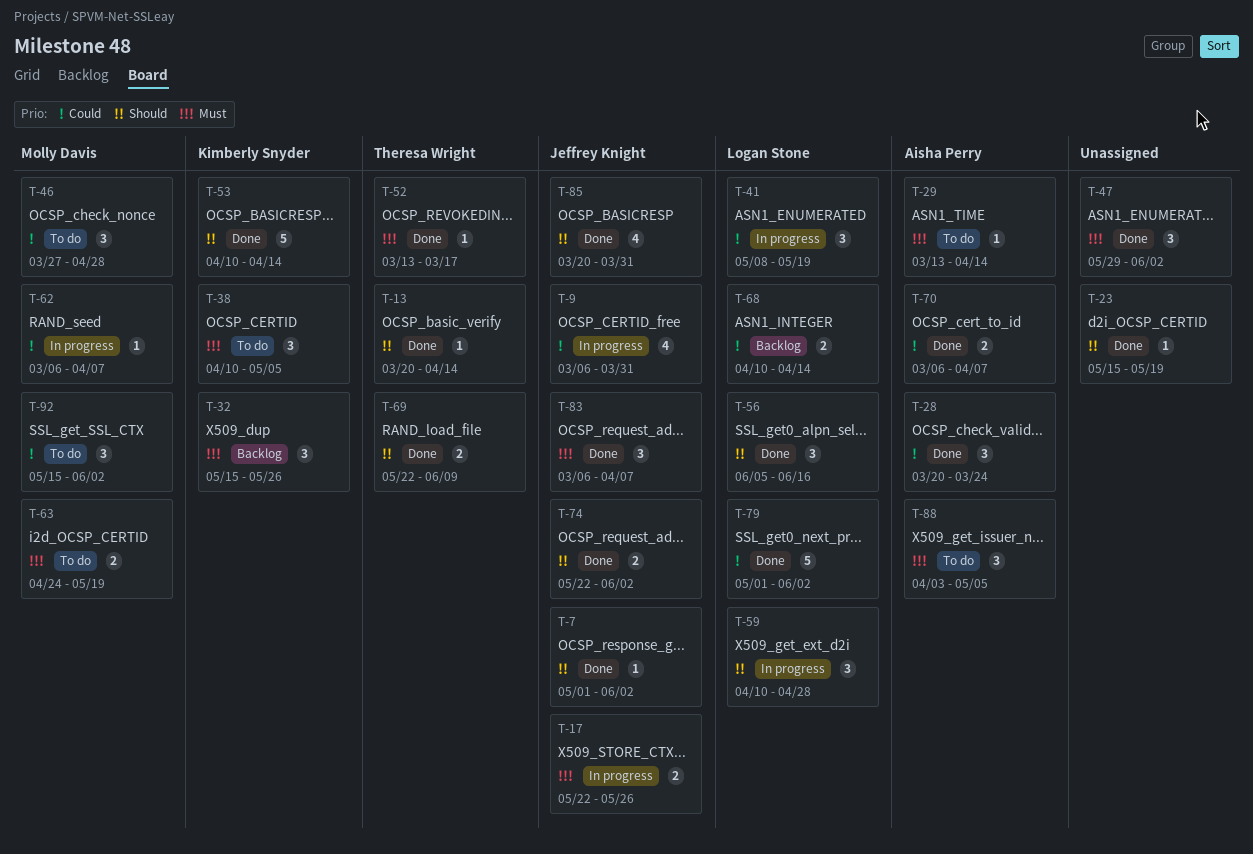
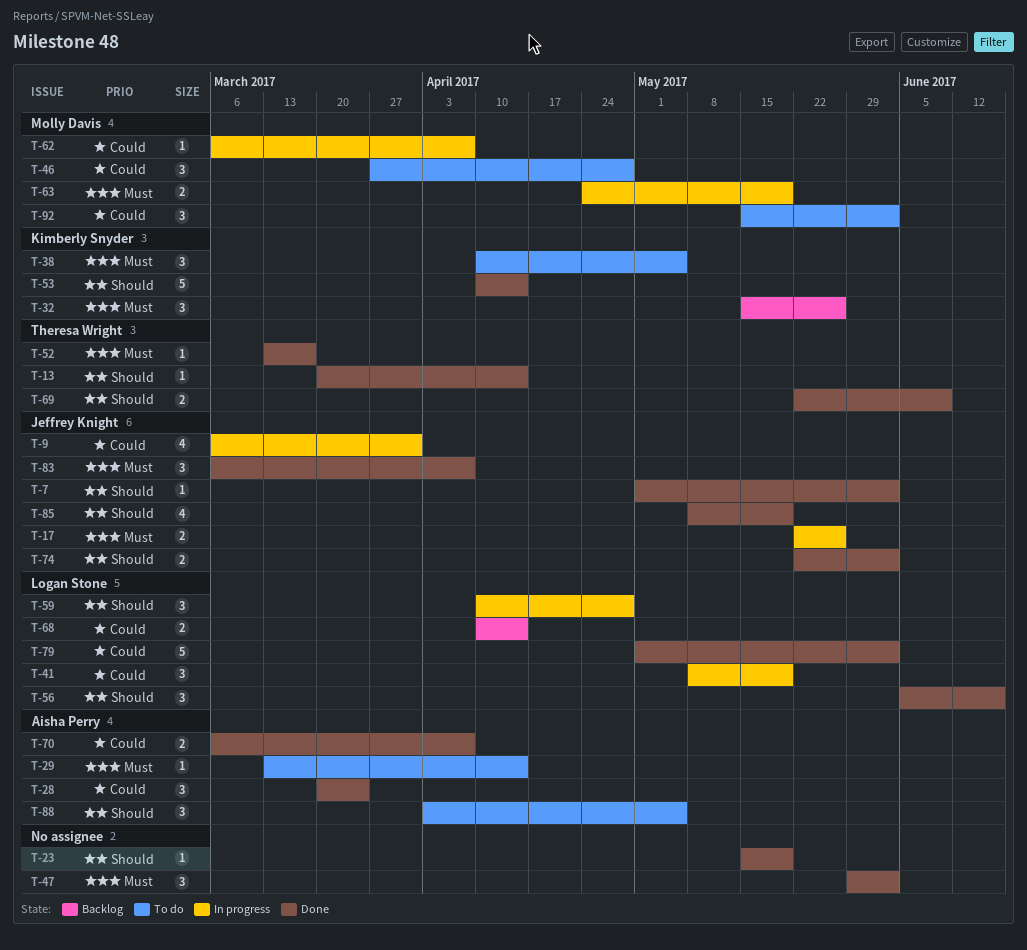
T-63, status: To do -> In progress
T-85, start: Mar 20 -> May 8
T-85, due: Mar 31 -> May 19
T-88, priority: Must -> Should

